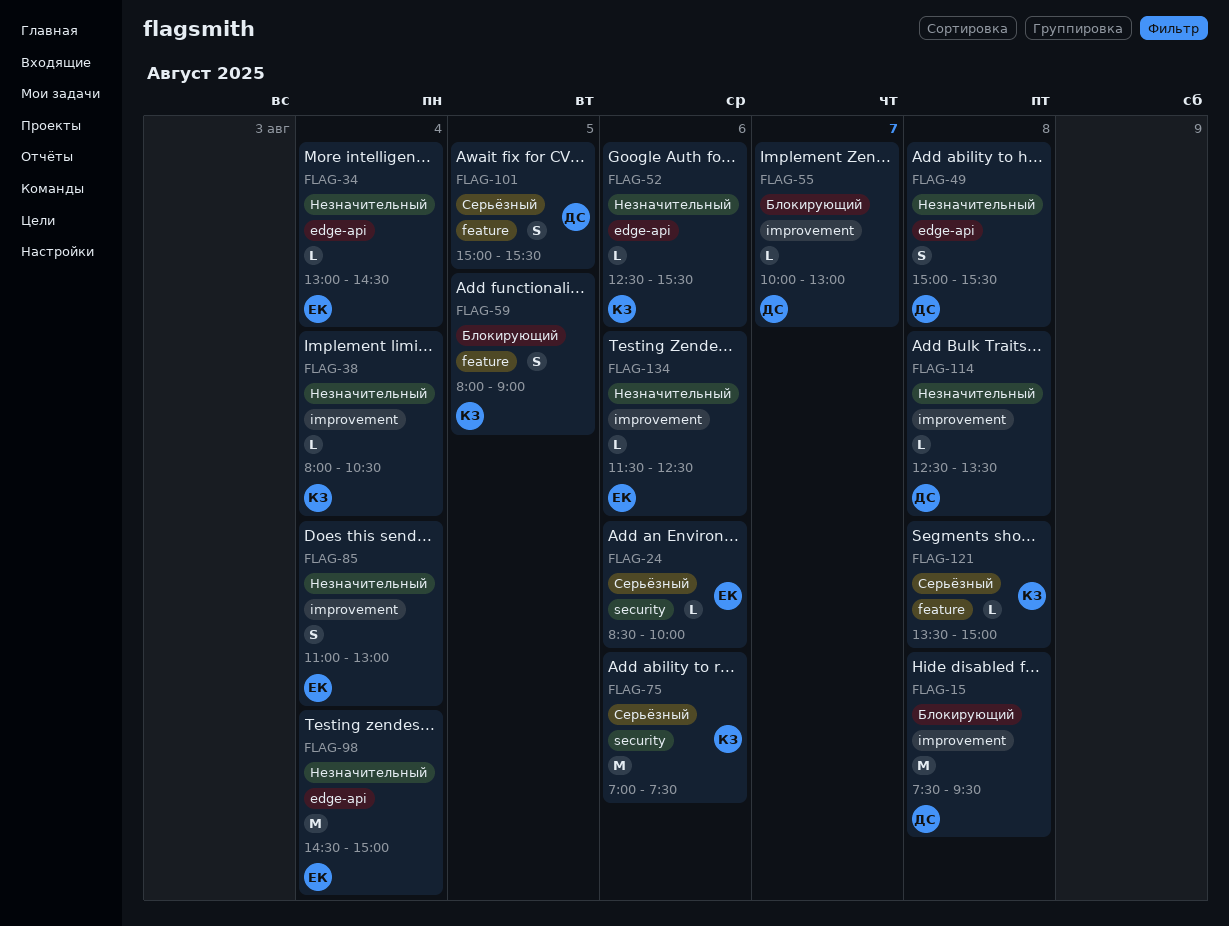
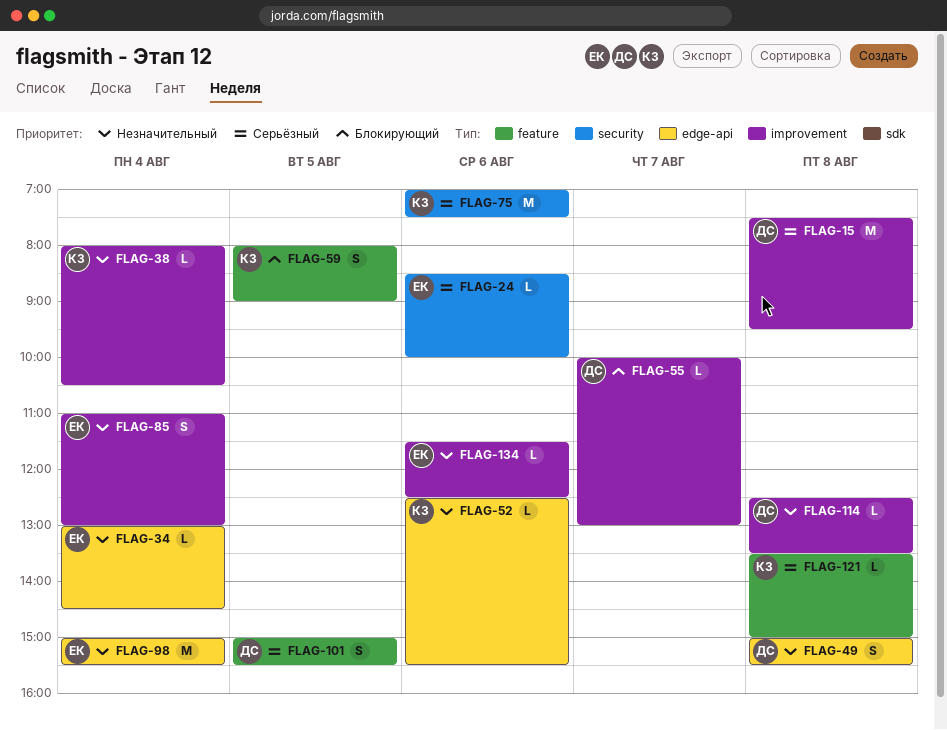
FLAG-15, priority: Блокирующий -> Серьёзный
FLAG-98, begins: 14:30 -> 15:00
FLAG-98, ends: 15:00 -> 15:30

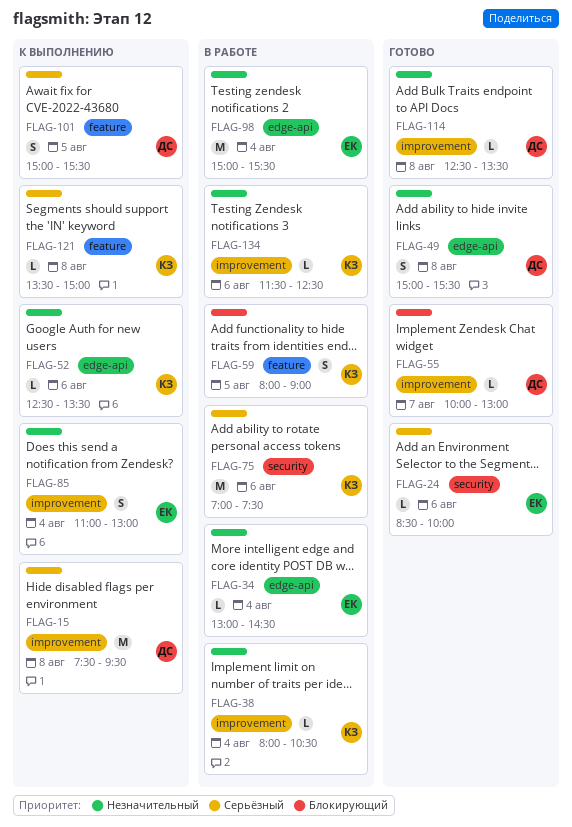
FLAG-52, ends: 15:30 -> 13:30
FLAG-134, owner: ЕК -> КЗ

